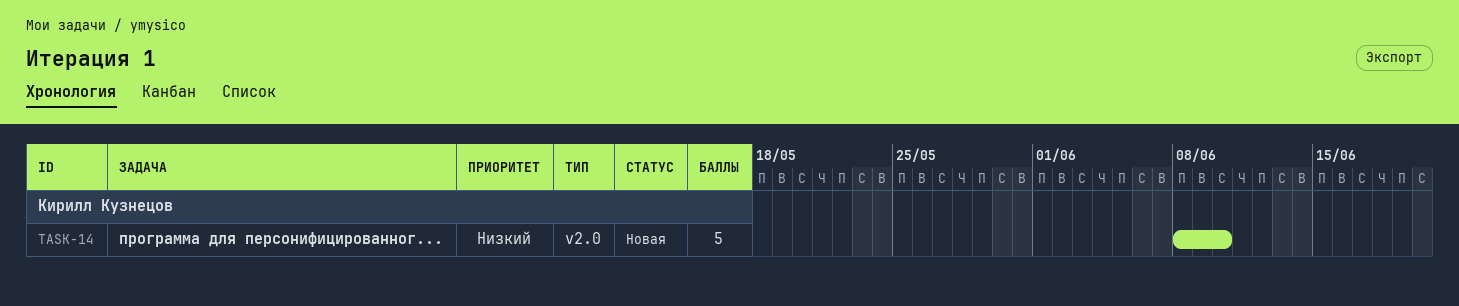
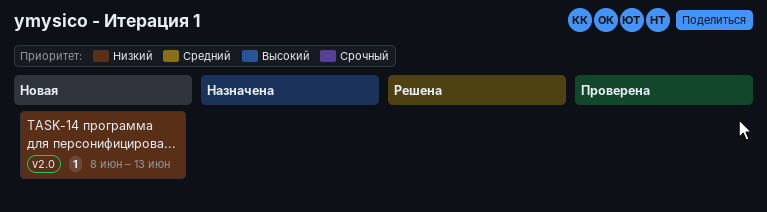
TASK-14, estimate: 5 -> 1
TASK-14, due: Jun 10 -> Jun 13

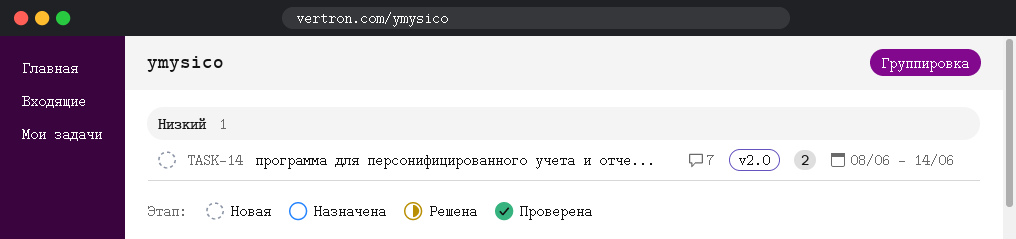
TASK-14, estimate: 1 -> 2
TASK-14, due: Jun 13 -> Jun 14

